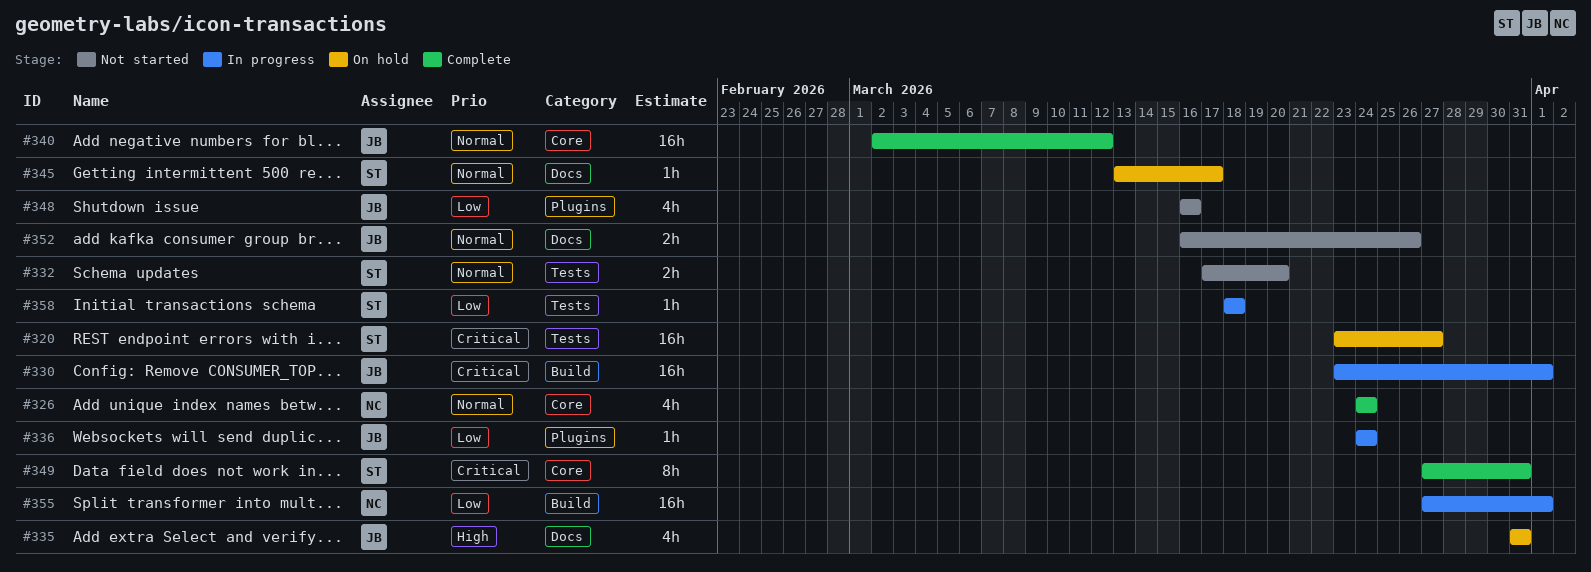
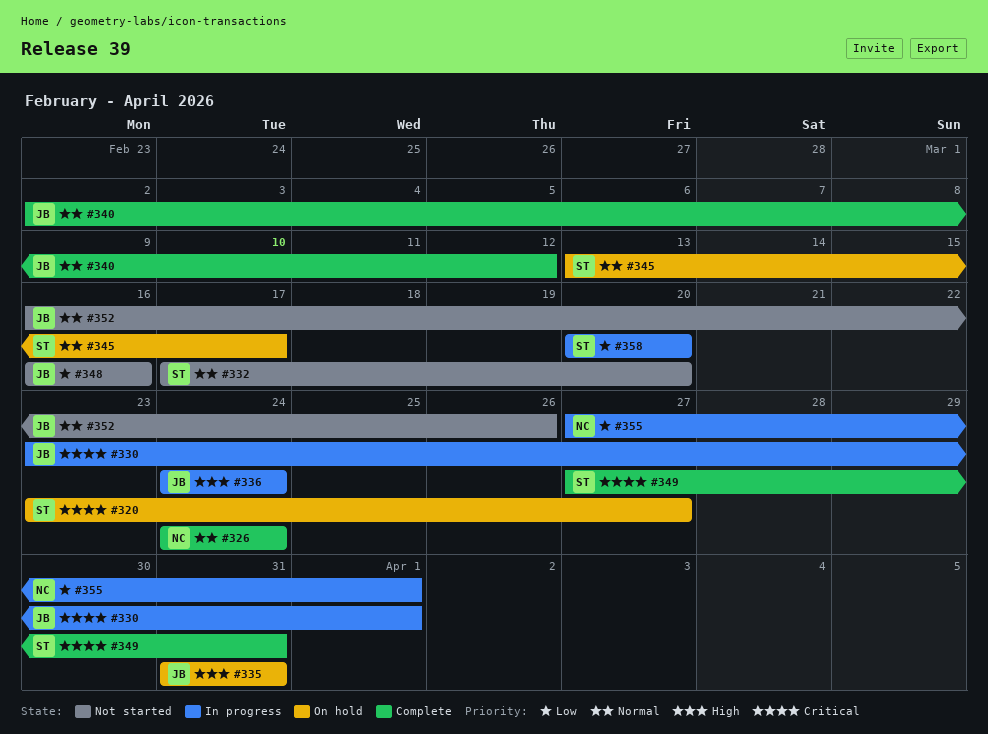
#336, priority: Low -> High
#358, start: Mar 18 -> Mar 20
#358, due: Mar 18 -> Mar 20

